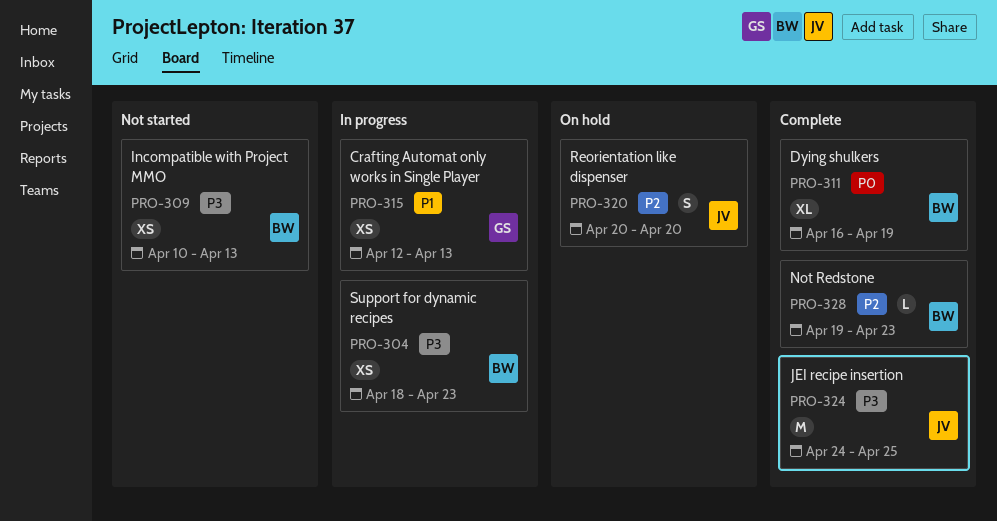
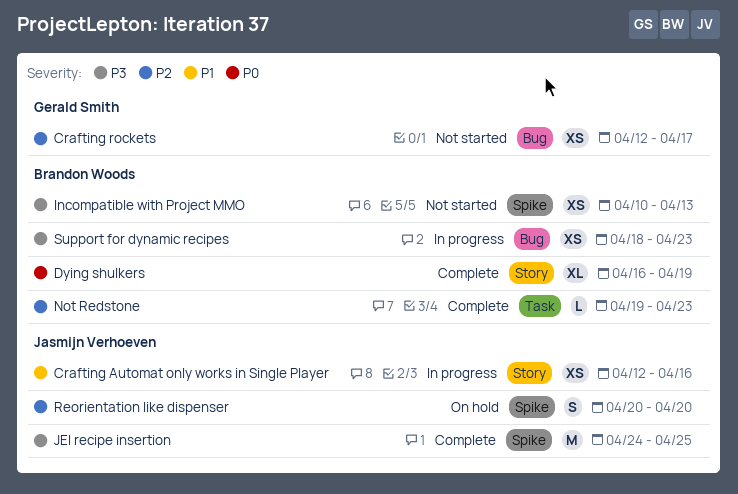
Crafting Automat only works in Single Player, owner: Gerald Smith -> Jasmijn Verhoeven
Crafting Automat only works in Single Player, due: Apr 13 -> Apr 16
Crafting rockets: none -> present

